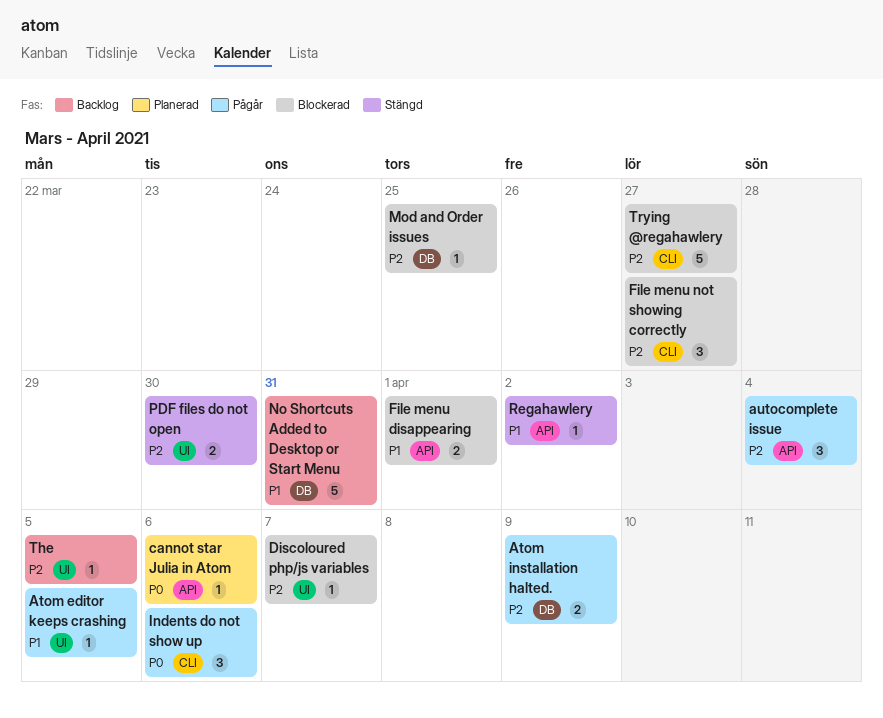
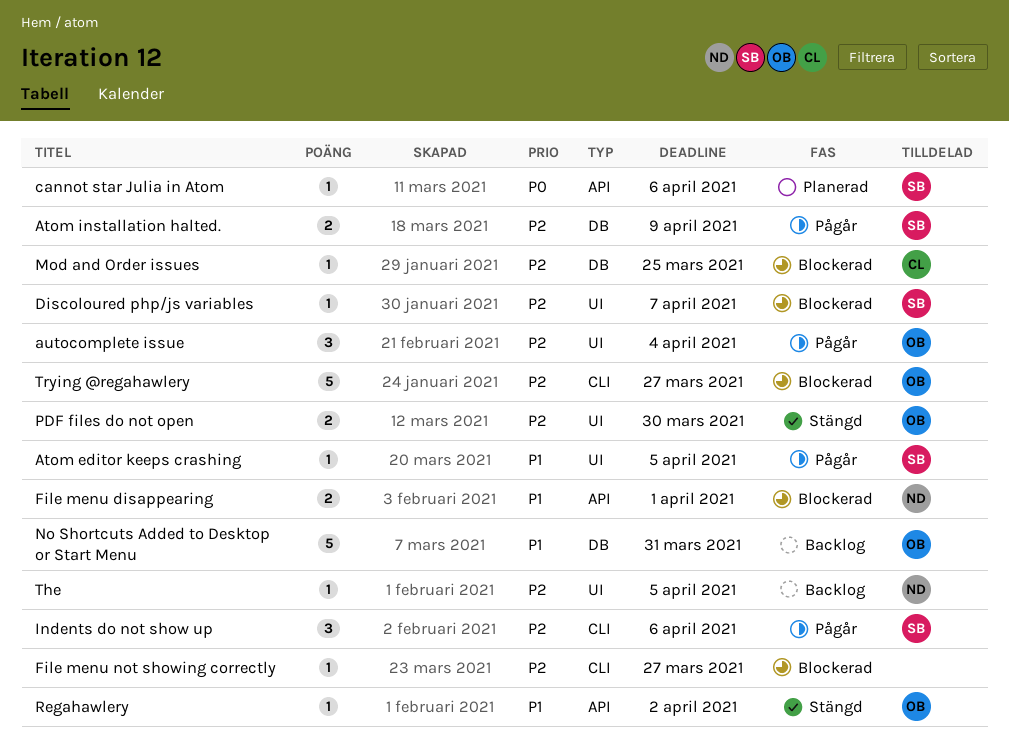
autocomplete issue, label: API -> UI
File menu not showing correctly, estimate: 3 -> 1
Indents do not show up, priority: P0 -> P2

